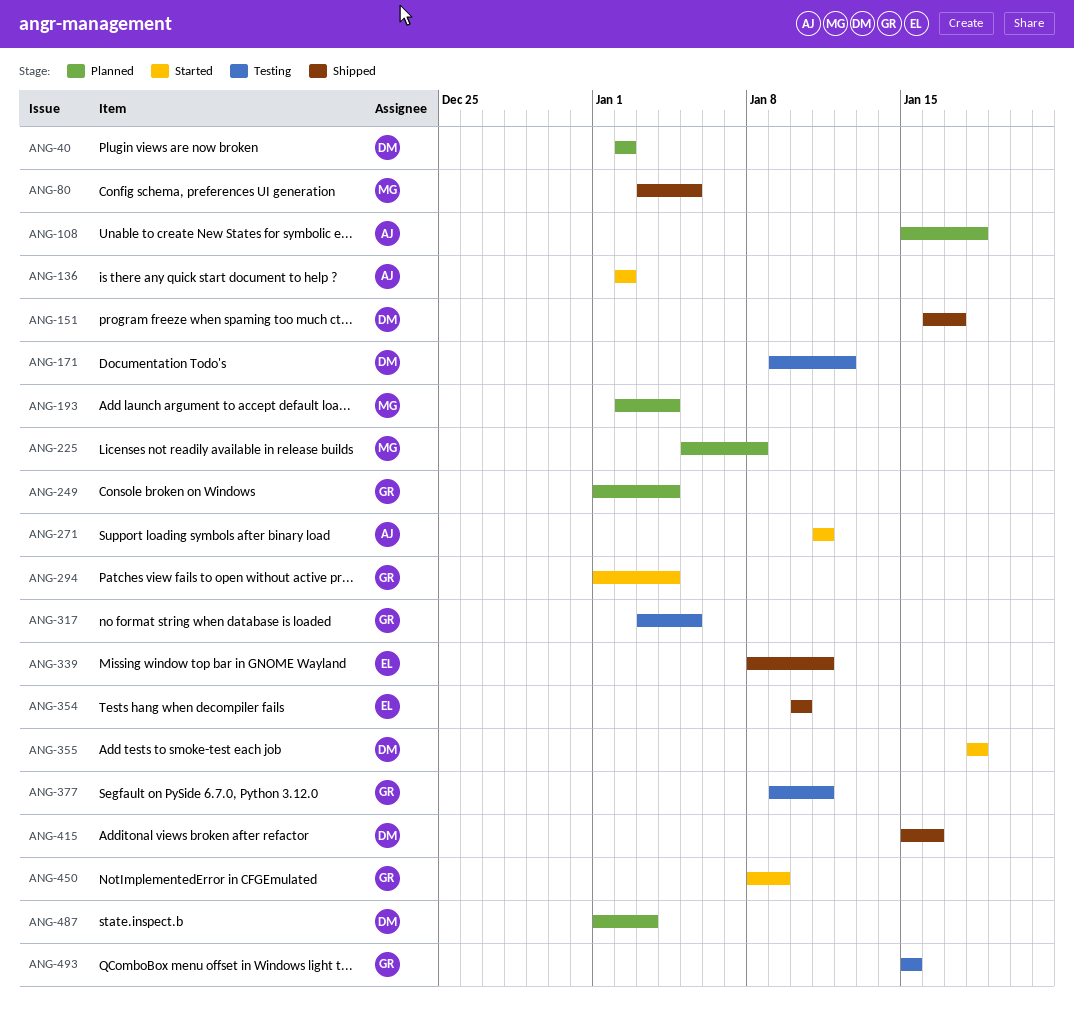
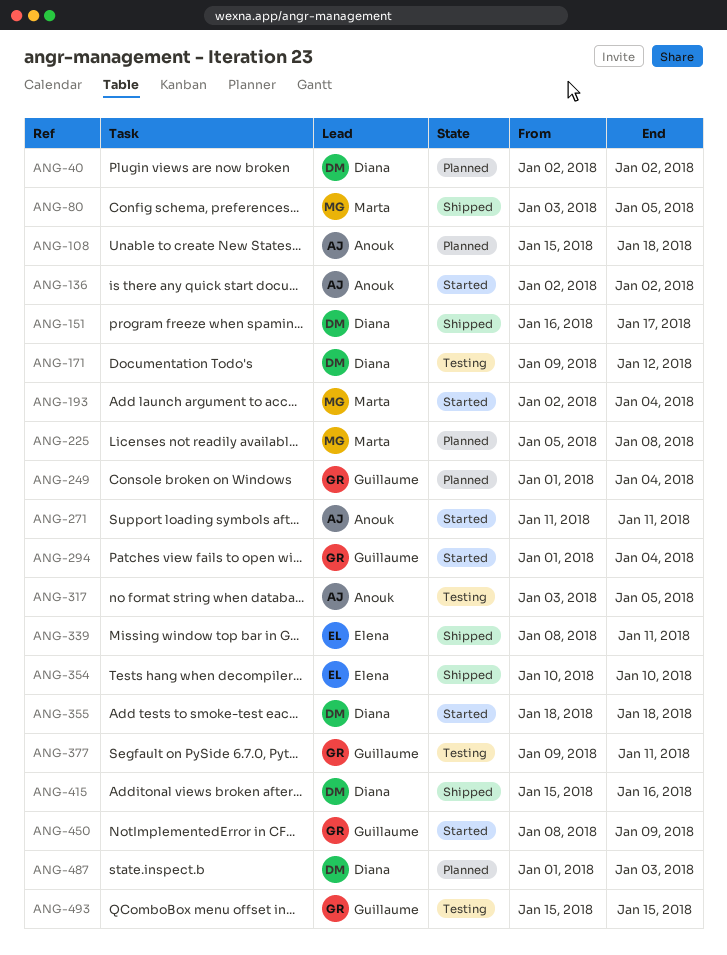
ANG-193, status: Planned -> Started
ANG-317, owner: Guillaume -> Anouk

